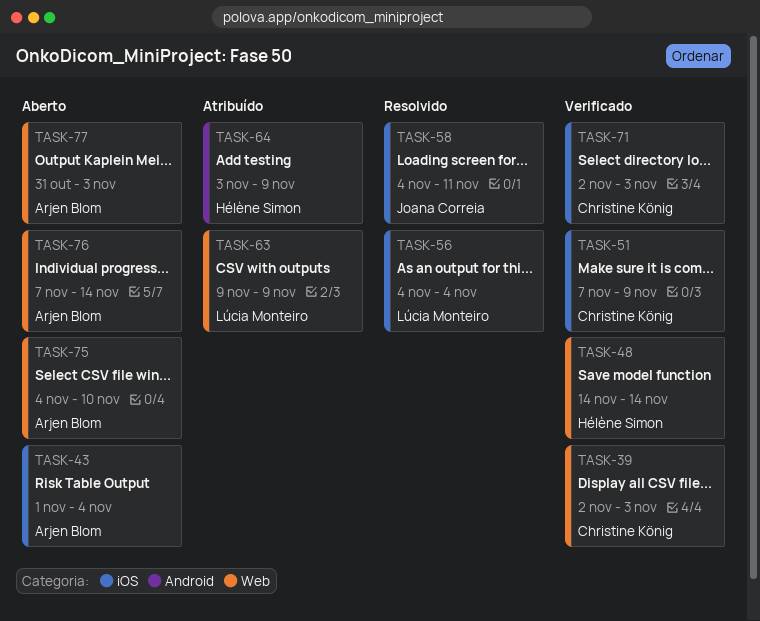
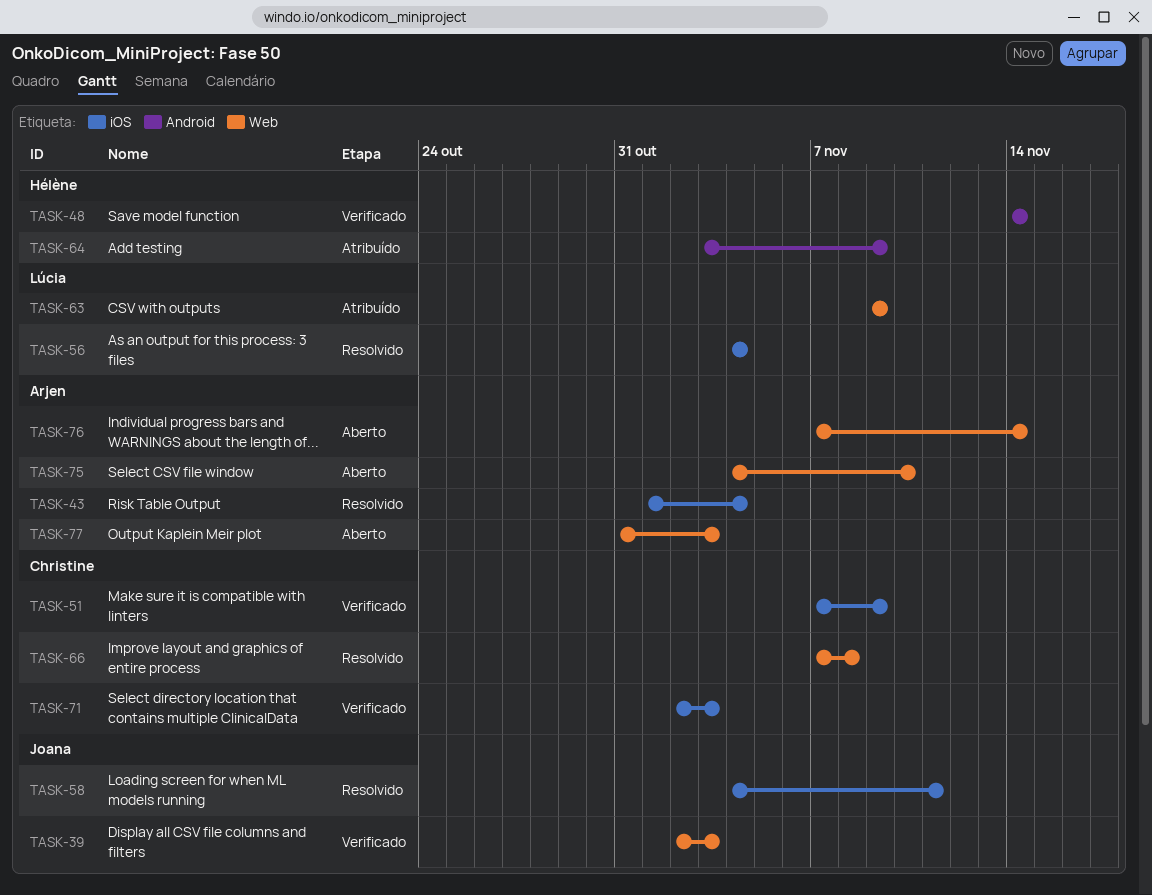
TASK-39, owner: Christine König -> Joana Correia
TASK-43, status: Aberto -> Resolvido
TASK-48, label: Web -> Android
TASK-66: none -> present

